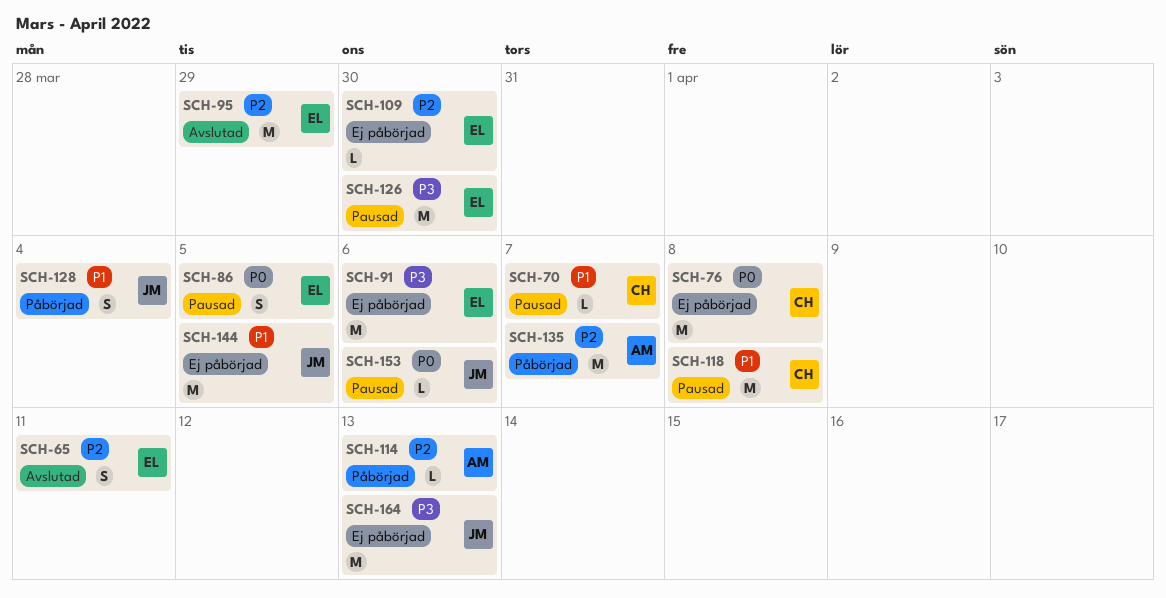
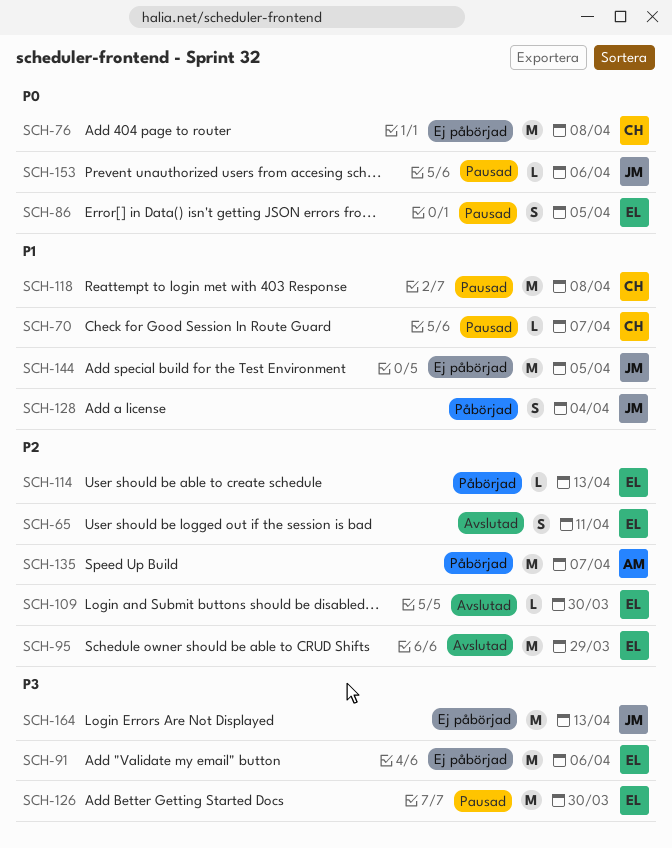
SCH-109, status: Ej påbörjad -> Avslutad
SCH-114, owner: AM -> EL

